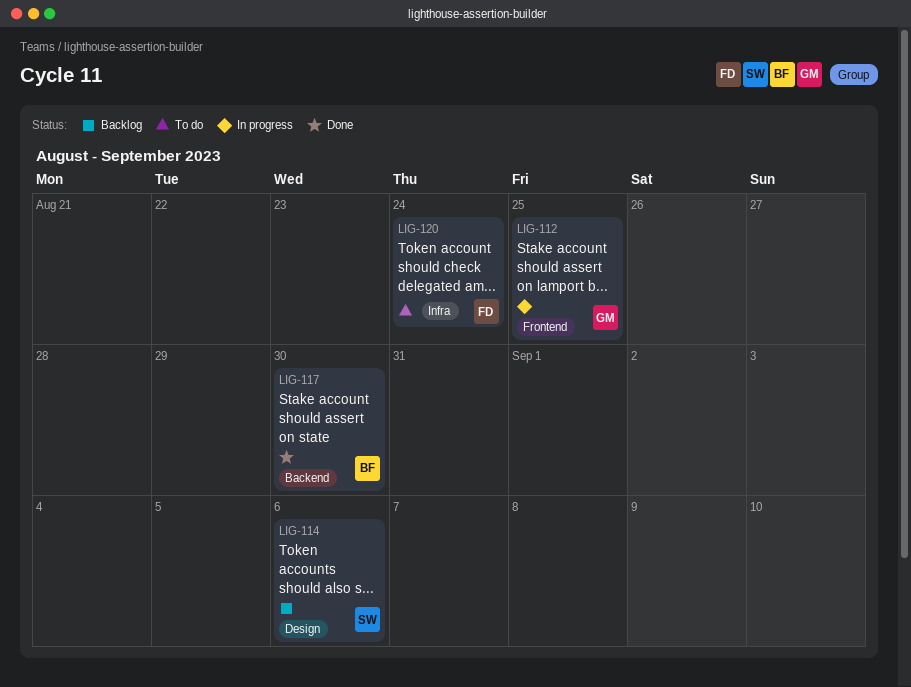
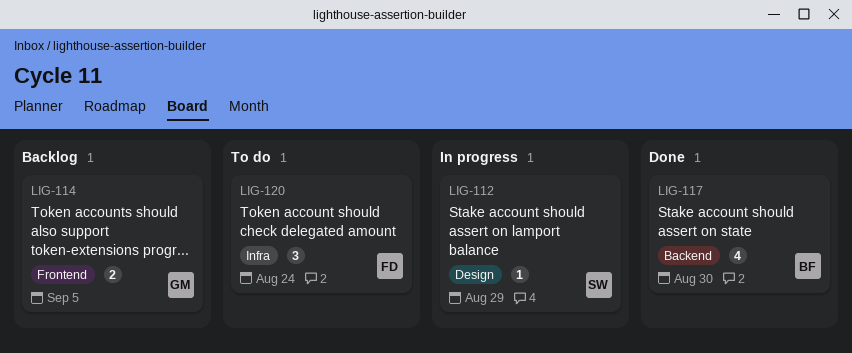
LIG-112, owner: GM -> SW
LIG-112, label: Frontend -> Design
LIG-112, due: Aug 25 -> Aug 29
LIG-114, owner: SW -> GM
LIG-114, label: Design -> Frontend
LIG-114, due: Sep 6 -> Sep 5

